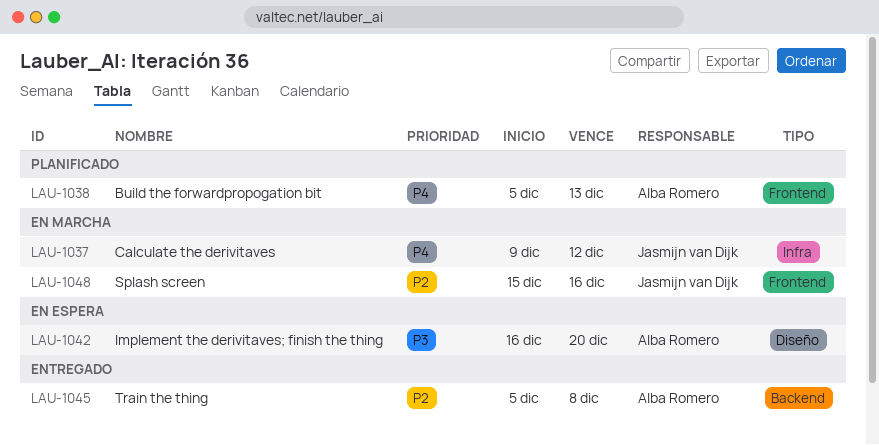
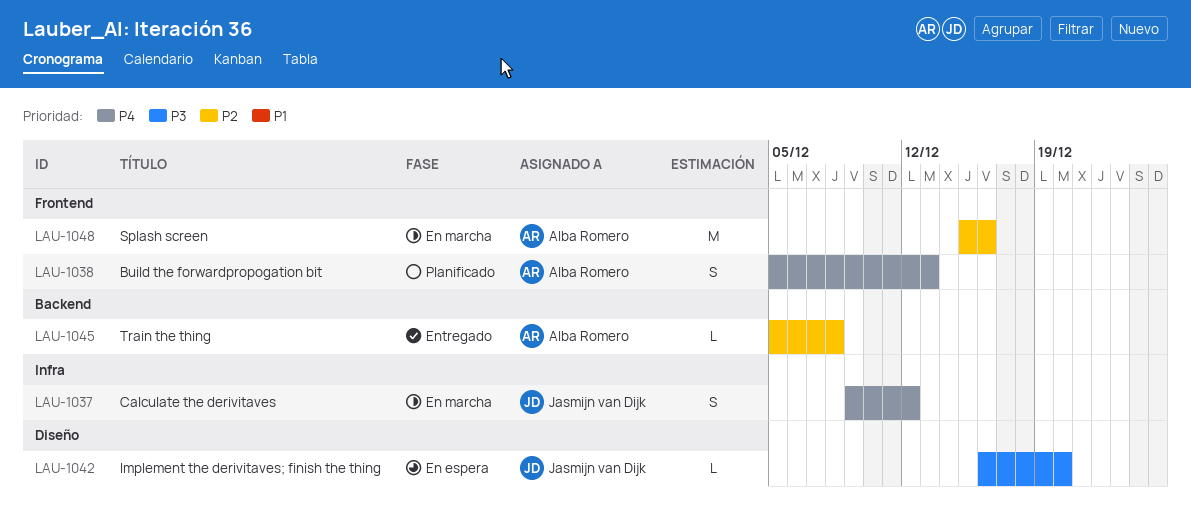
LAU-1042, owner: Alba Romero -> Jasmijn van Dijk
LAU-1048, owner: Jasmijn van Dijk -> Alba Romero

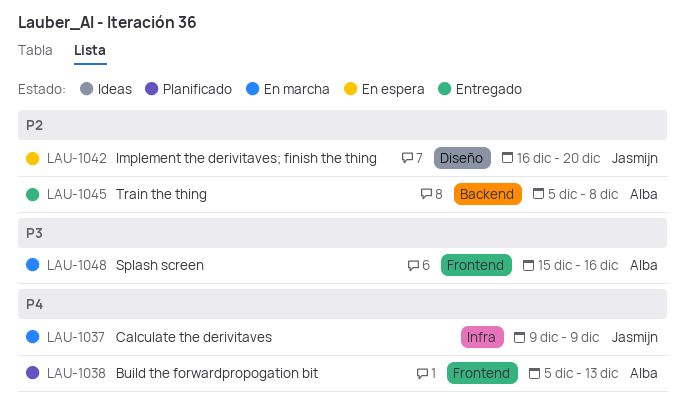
LAU-1037, due: Dec 12 -> Dec 9
LAU-1042, priority: P3 -> P2
LAU-1048, priority: P2 -> P3

